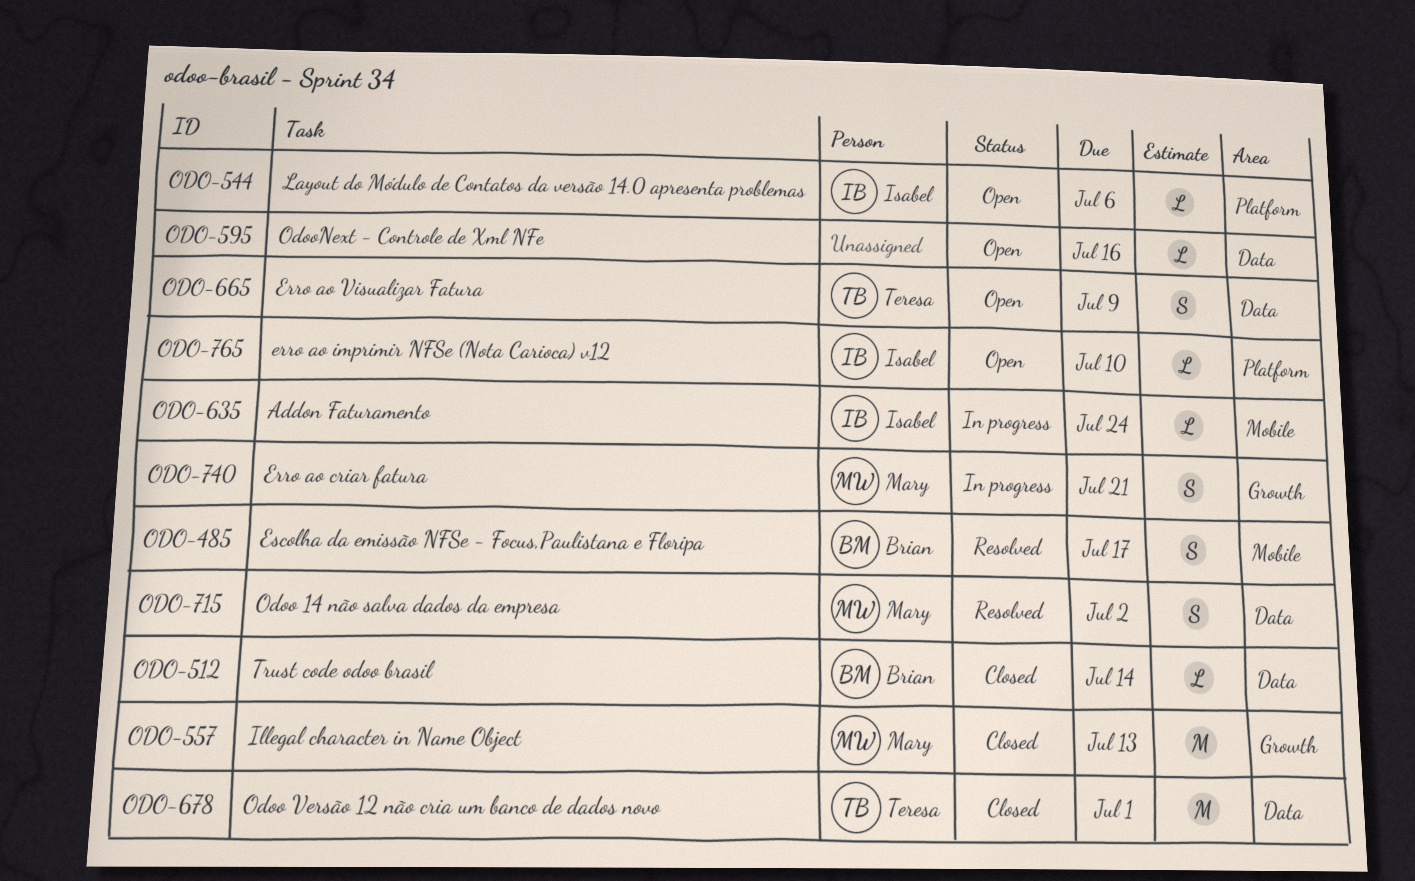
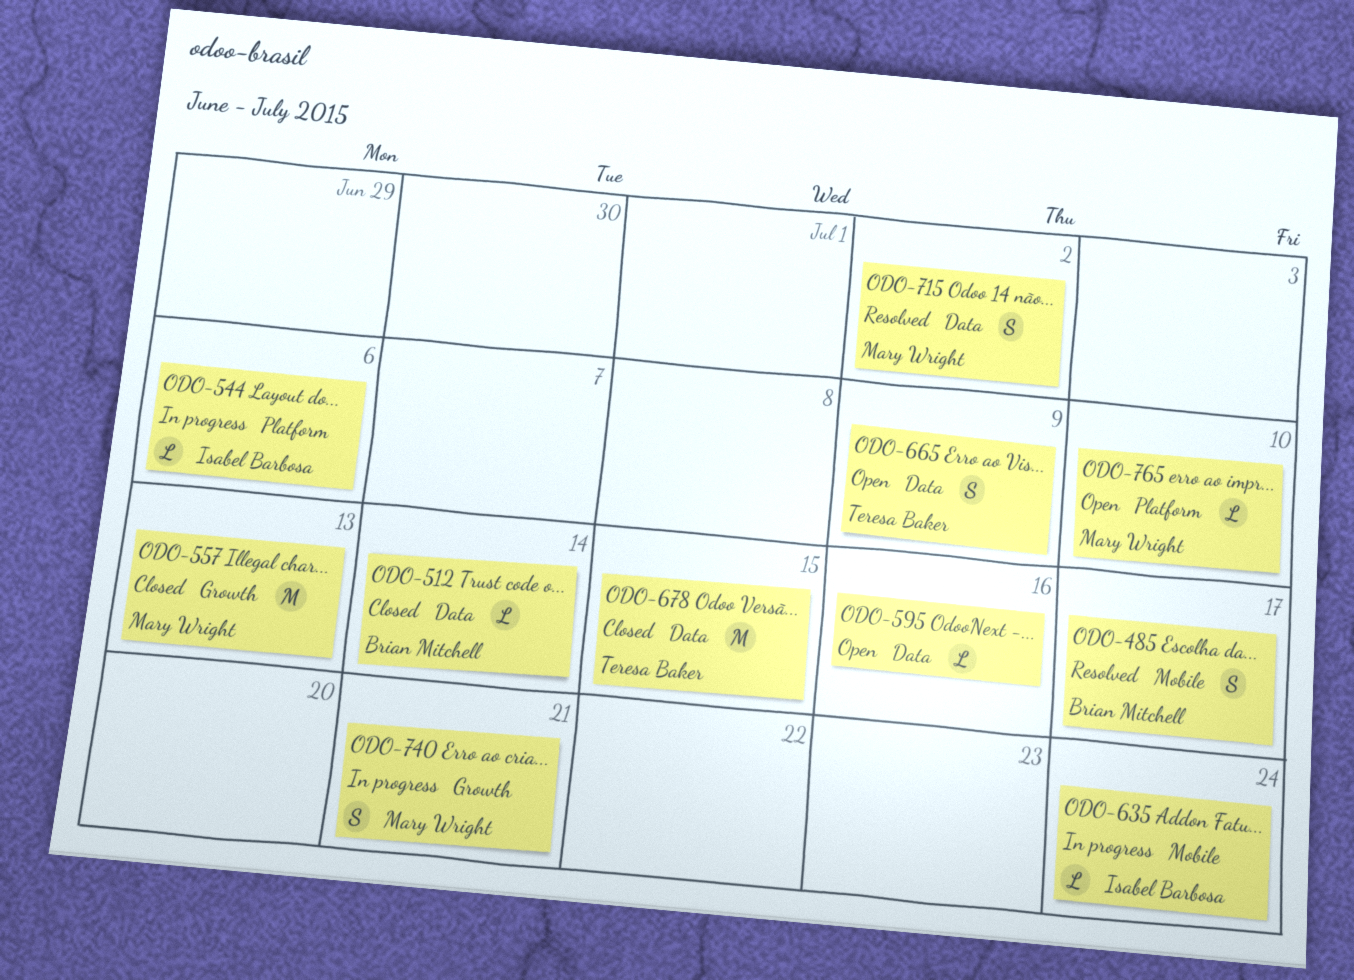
ODO-544, status: Open -> In progress
ODO-678, due: Jul 1 -> Jul 15
ODO-765, owner: Isabel Barbosa -> Mary Wright

